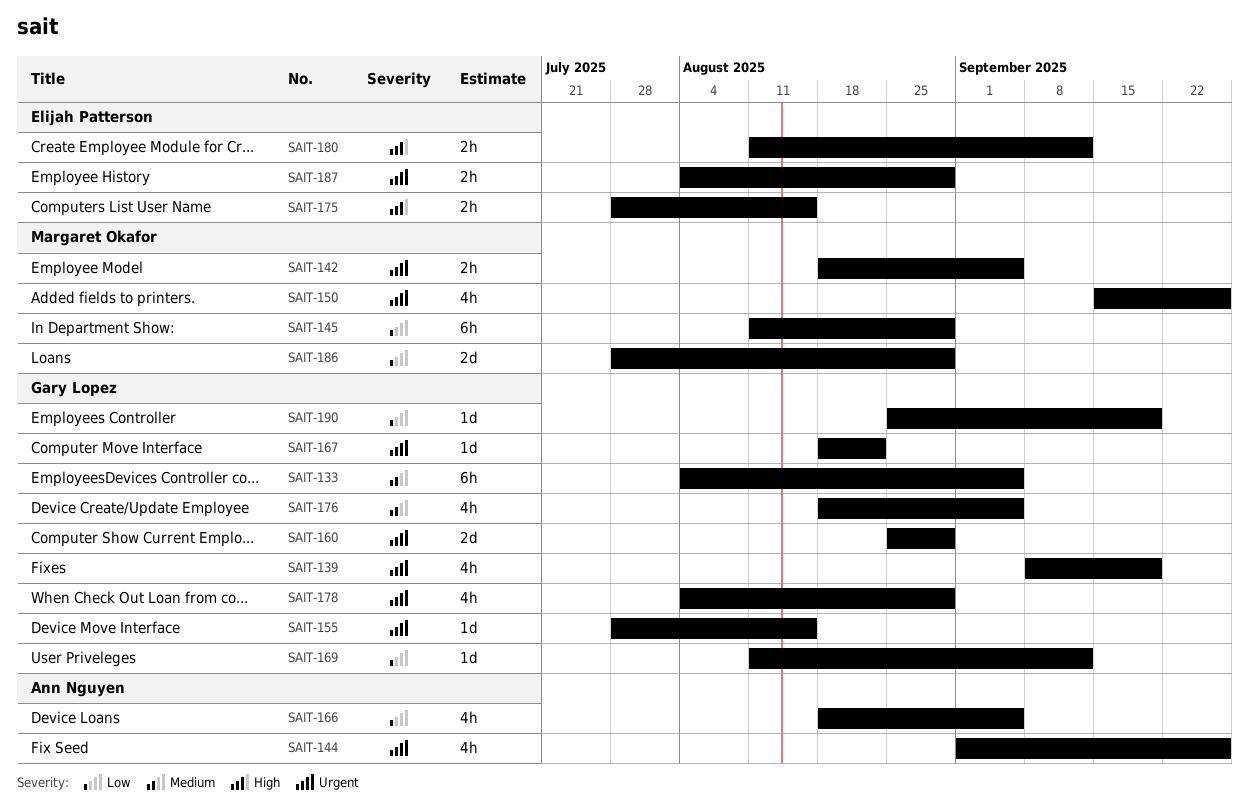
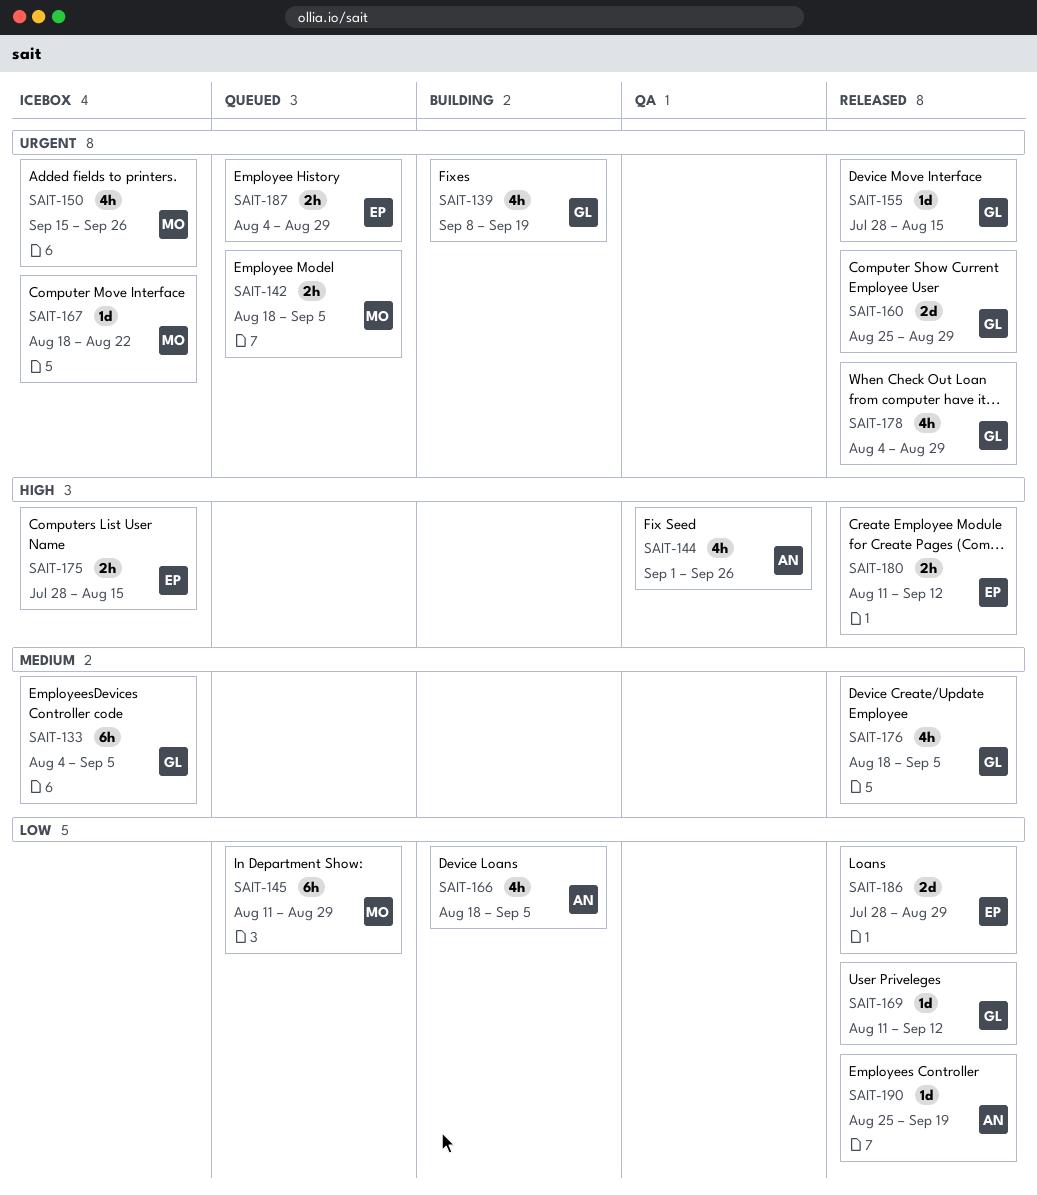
SAIT-144, priority: Urgent -> High
SAIT-167, owner: Gary Lopez -> Margaret Okafor
SAIT-186, owner: Margaret Okafor -> Elijah Patterson
SAIT-190, owner: Gary Lopez -> Ann Nguyen

